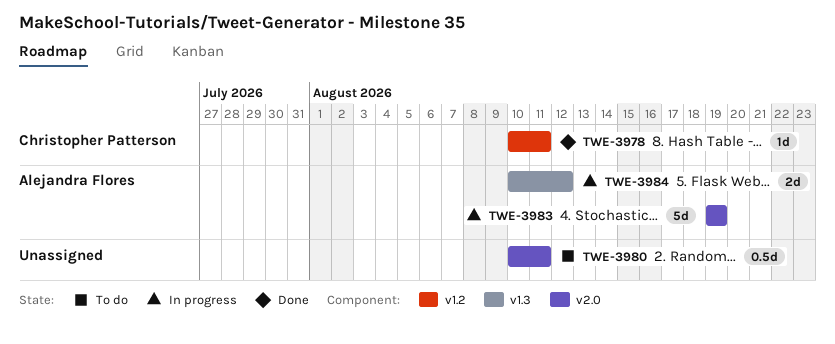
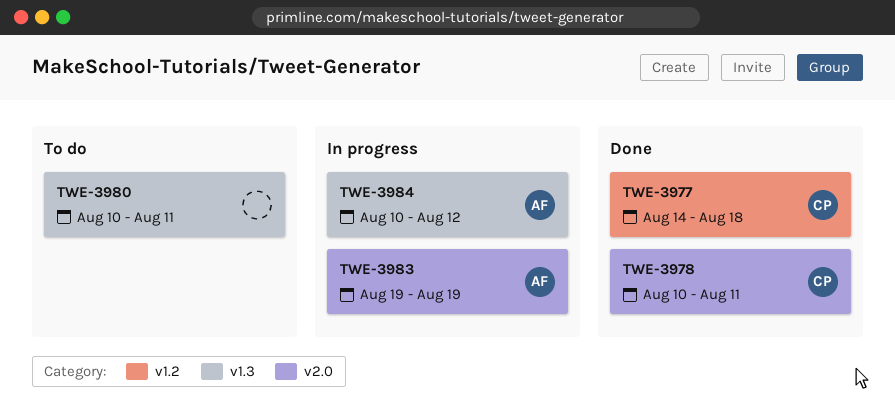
TWE-3977: none -> present
TWE-3978, label: v1.2 -> v2.0
TWE-3980, label: v2.0 -> v1.3

